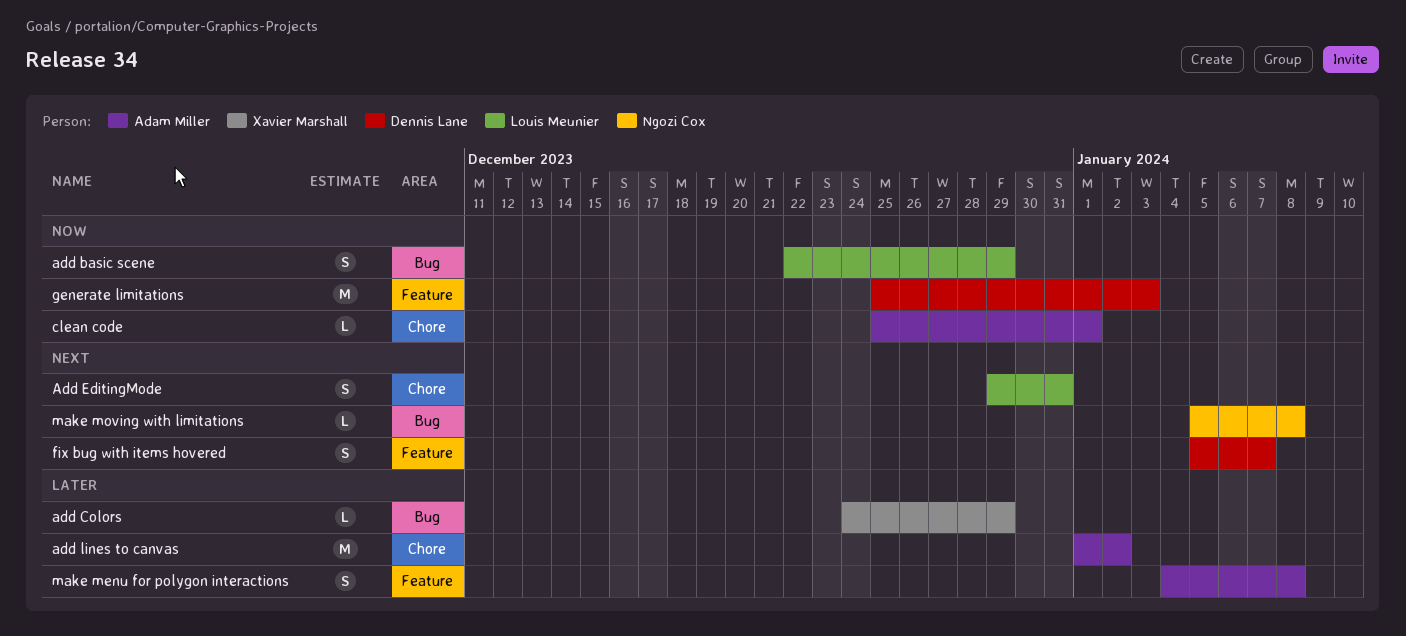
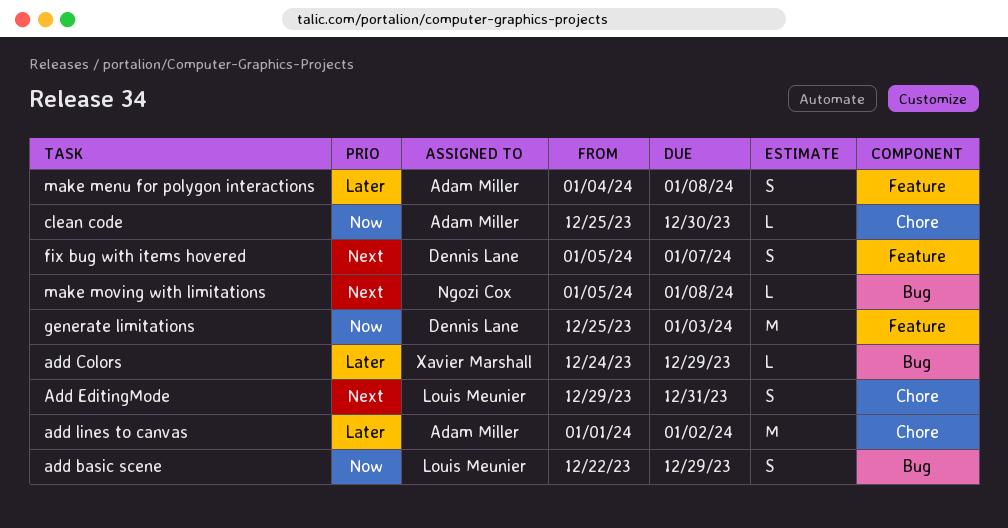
clean code, due: Jan 1 -> Dec 30

